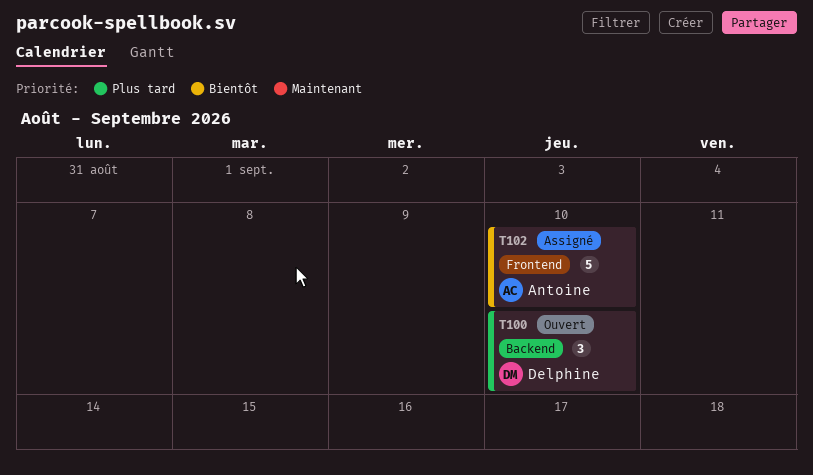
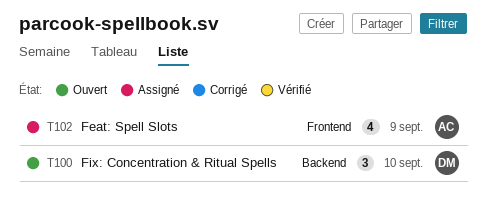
T102, estimate: 5 -> 4
T102, due: Sep 10 -> Sep 9

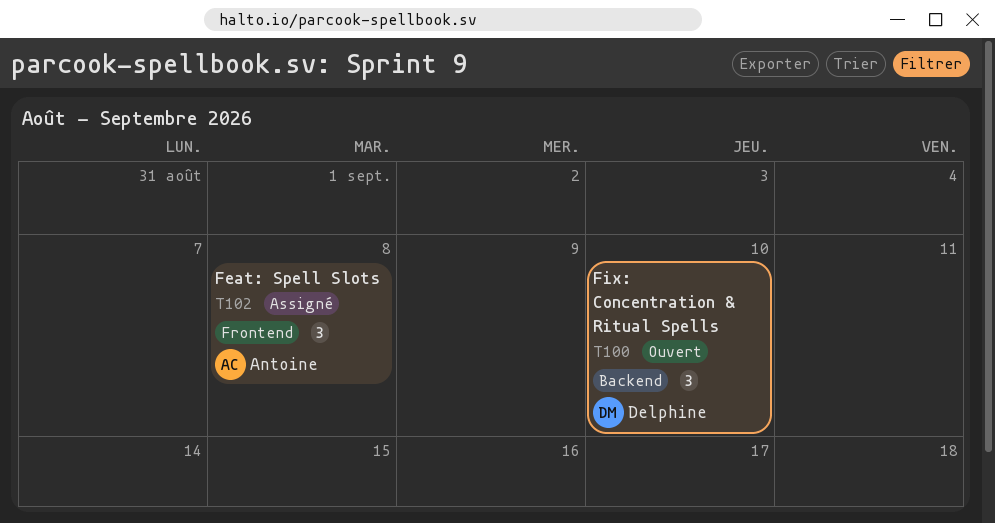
T102, estimate: 4 -> 3
T102, due: Sep 9 -> Sep 8

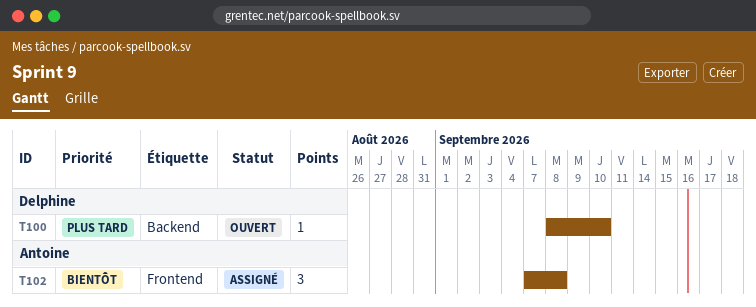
T100, estimate: 3 -> 1

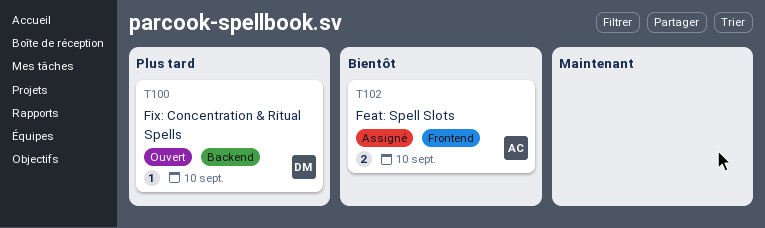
T102, estimate: 3 -> 2
T102, due: Sep 8 -> Sep 10

